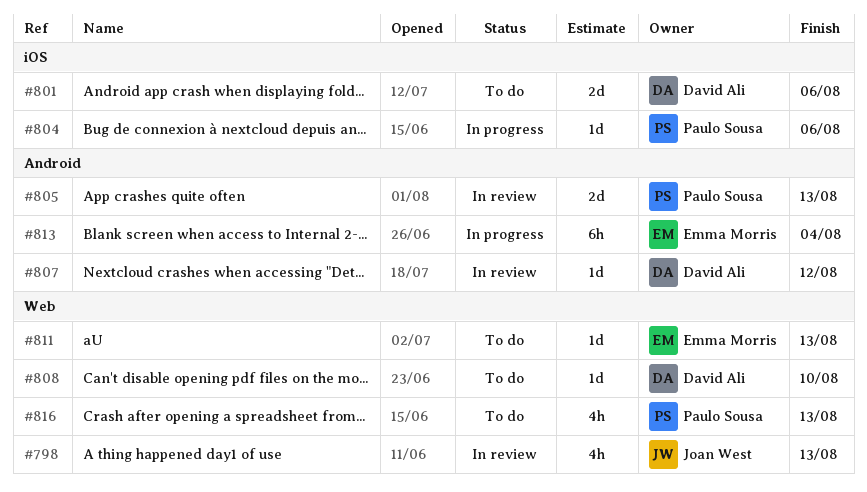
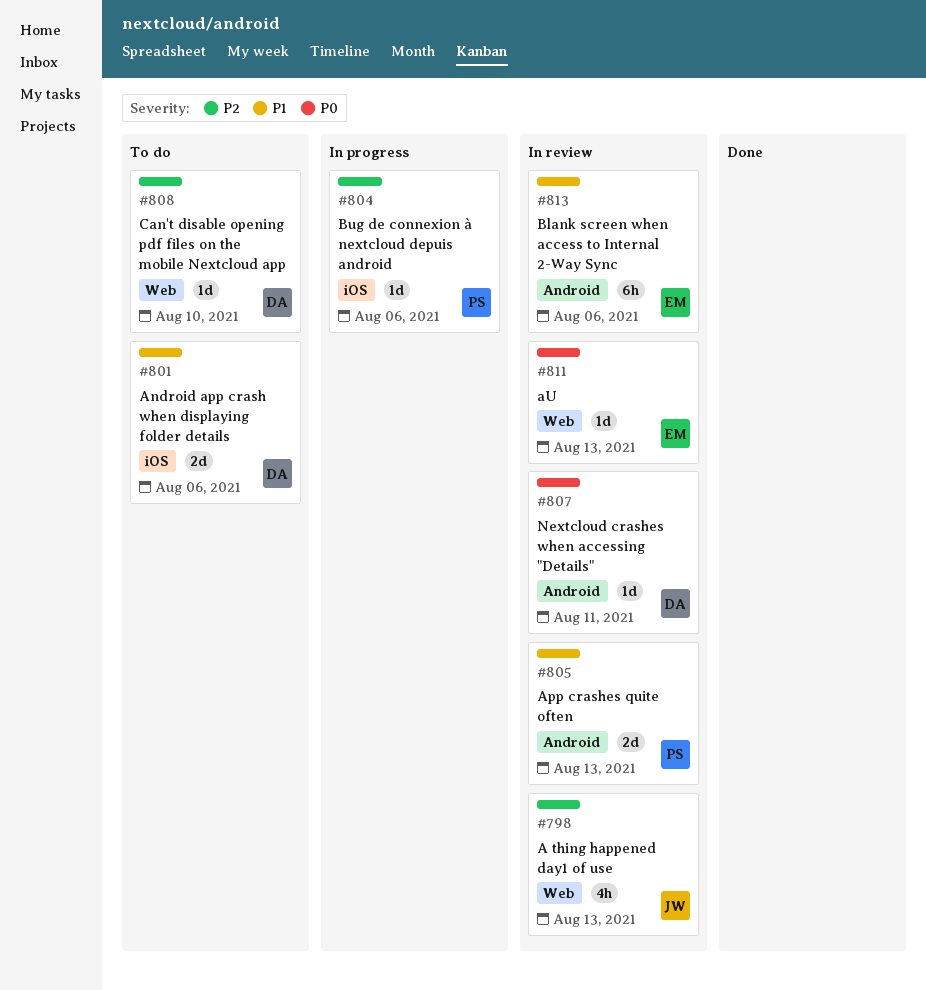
#807, due: Aug 12 -> Aug 11
#811, status: To do -> In review
#813, status: In progress -> In review
#813, due: Aug 4 -> Aug 6
#816: present -> none

